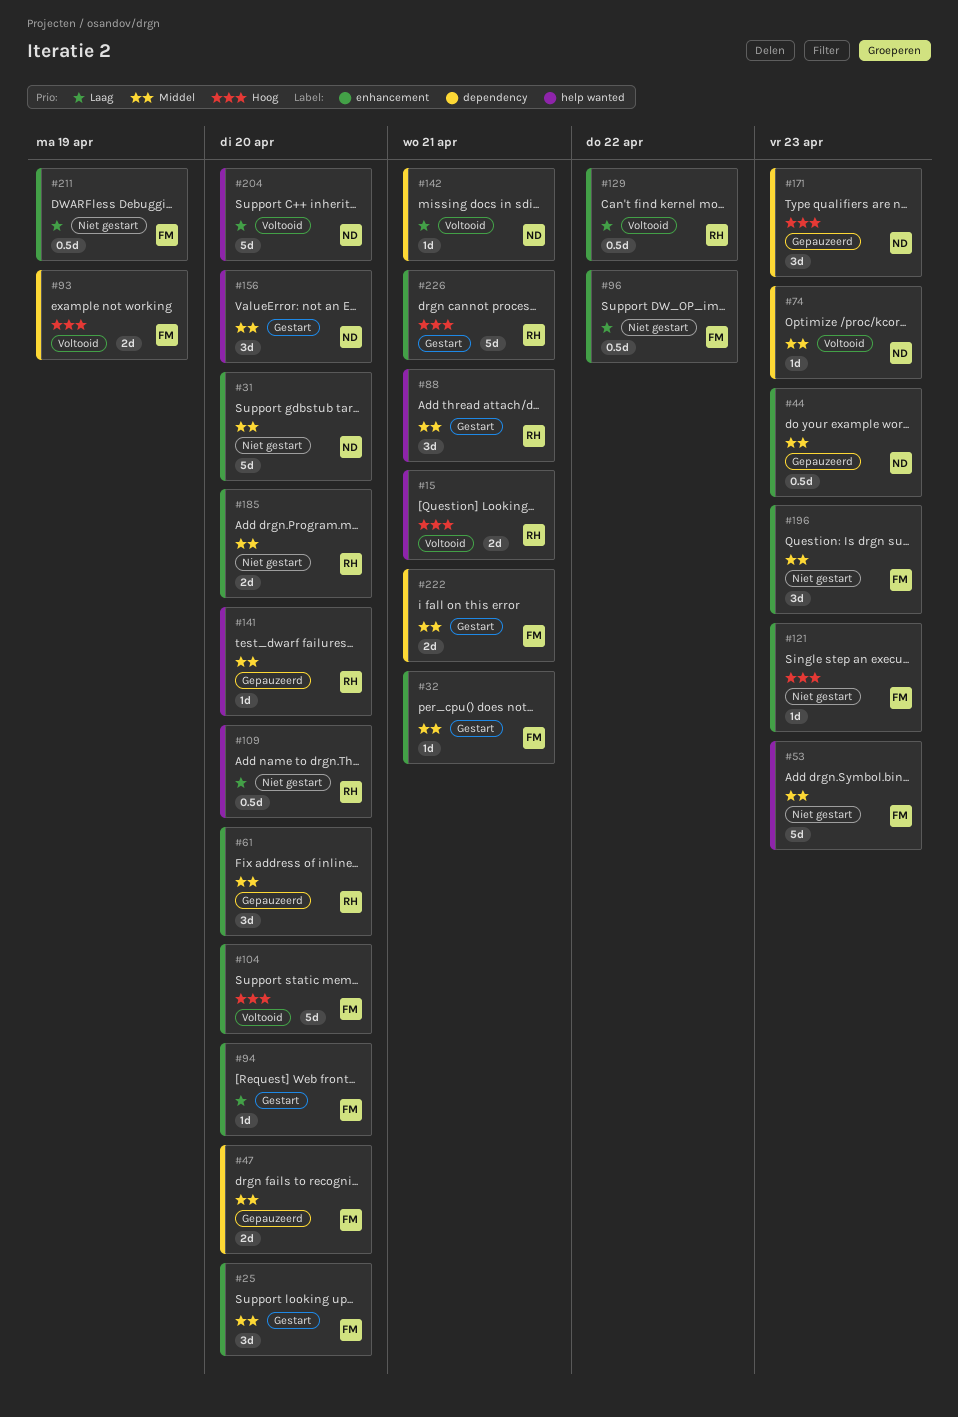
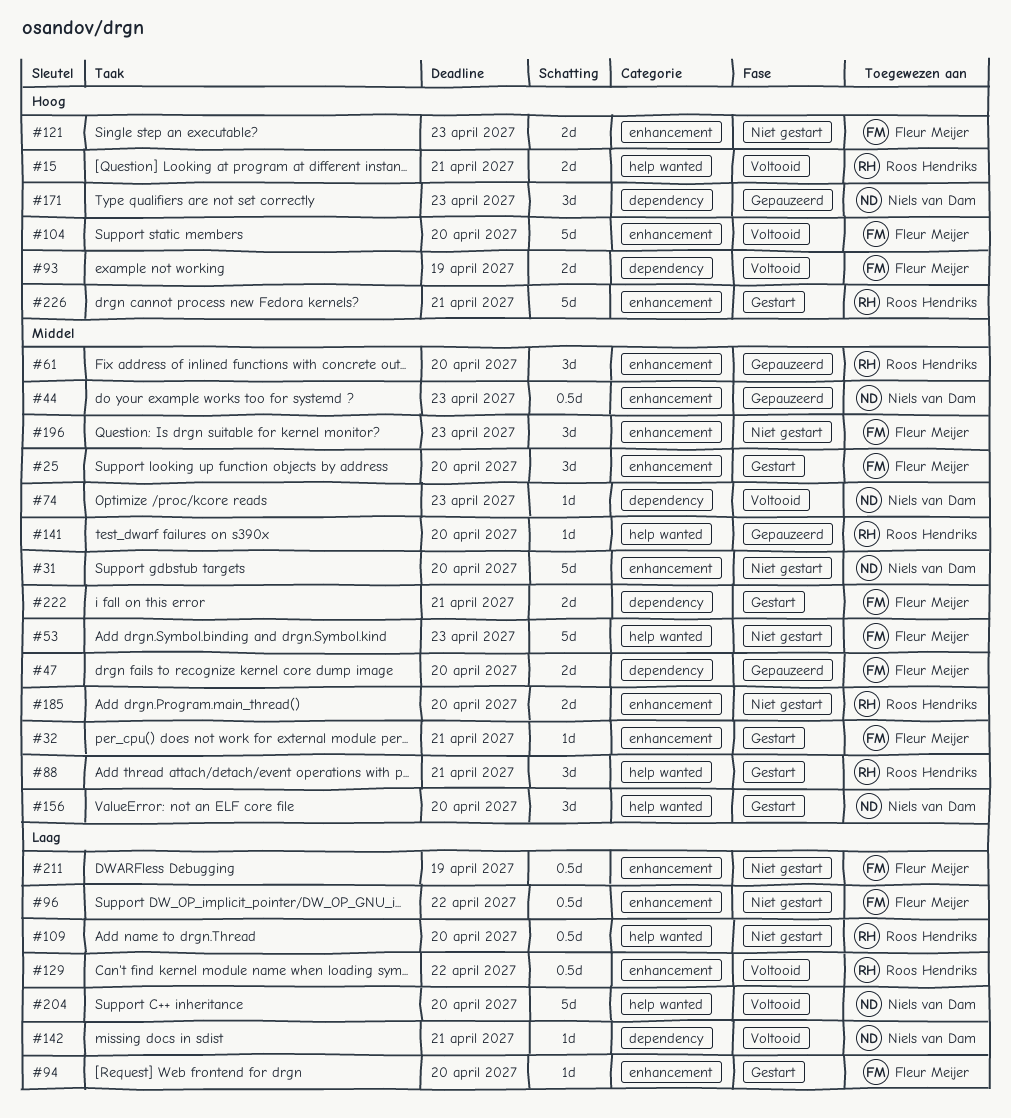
#121, estimate: 1d -> 2d

